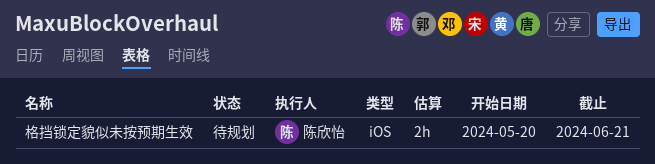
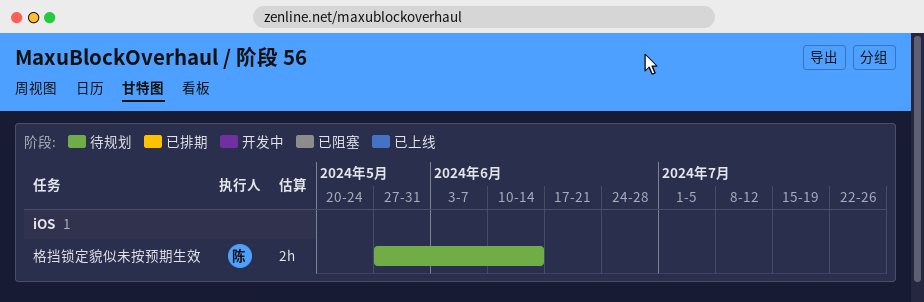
格挡锁定貌似未按预期生效, start: May 20 -> May 27
格挡锁定貌似未按预期生效, due: Jun 21 -> Jun 14

